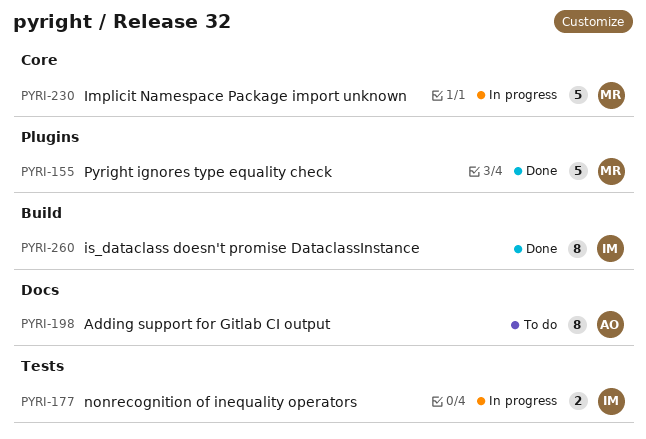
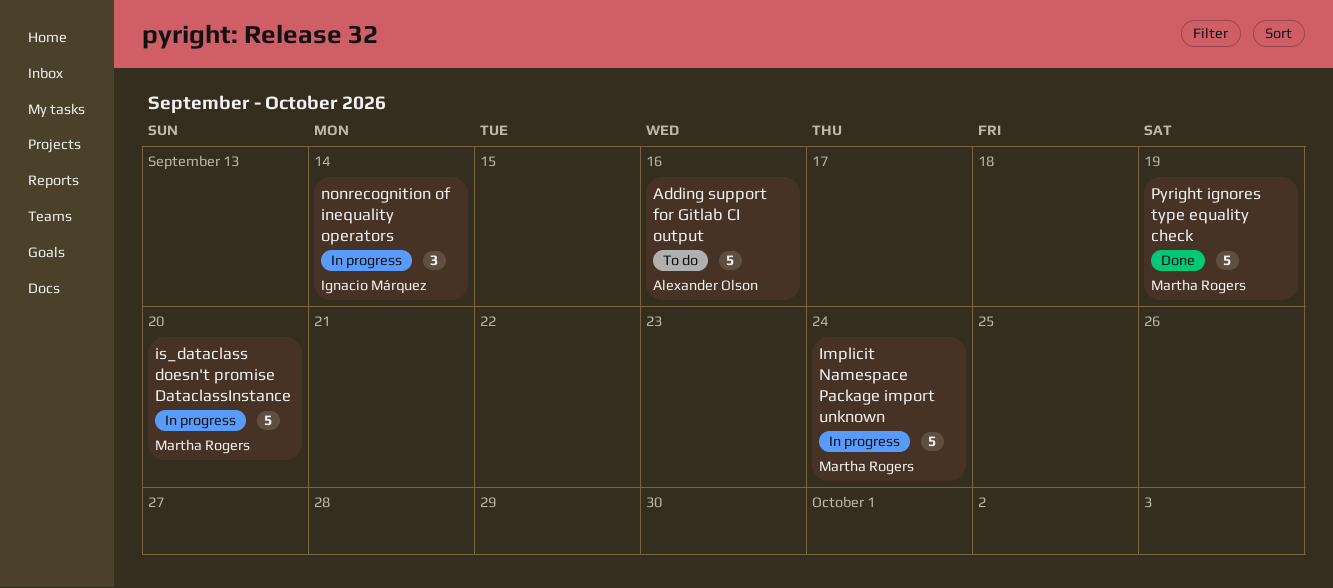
Adding support for Gitlab CI output, estimate: 8 -> 5
is_dataclass doesn't promise DataclassInstance, status: Done -> In progress
is_dataclass doesn't promise DataclassInstance, owner: Ignacio Márquez -> Martha Rogers
is_dataclass doesn't promise DataclassInstance, estimate: 8 -> 5
nonrecognition of inequality operators, estimate: 2 -> 3

